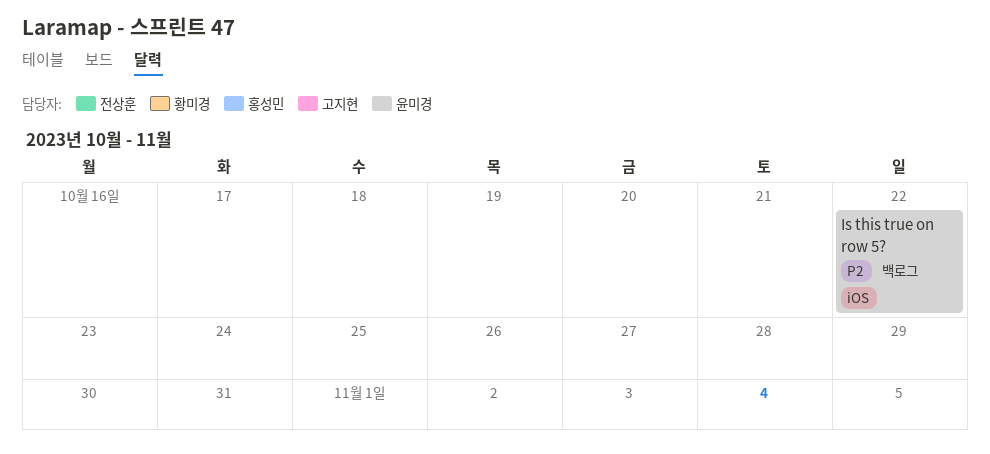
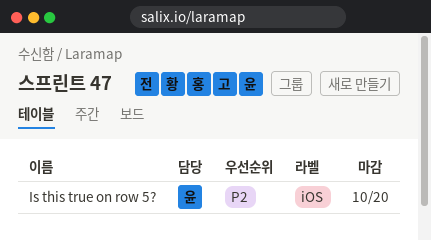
Is this true on row 5?, due: Oct 22 -> Oct 20

